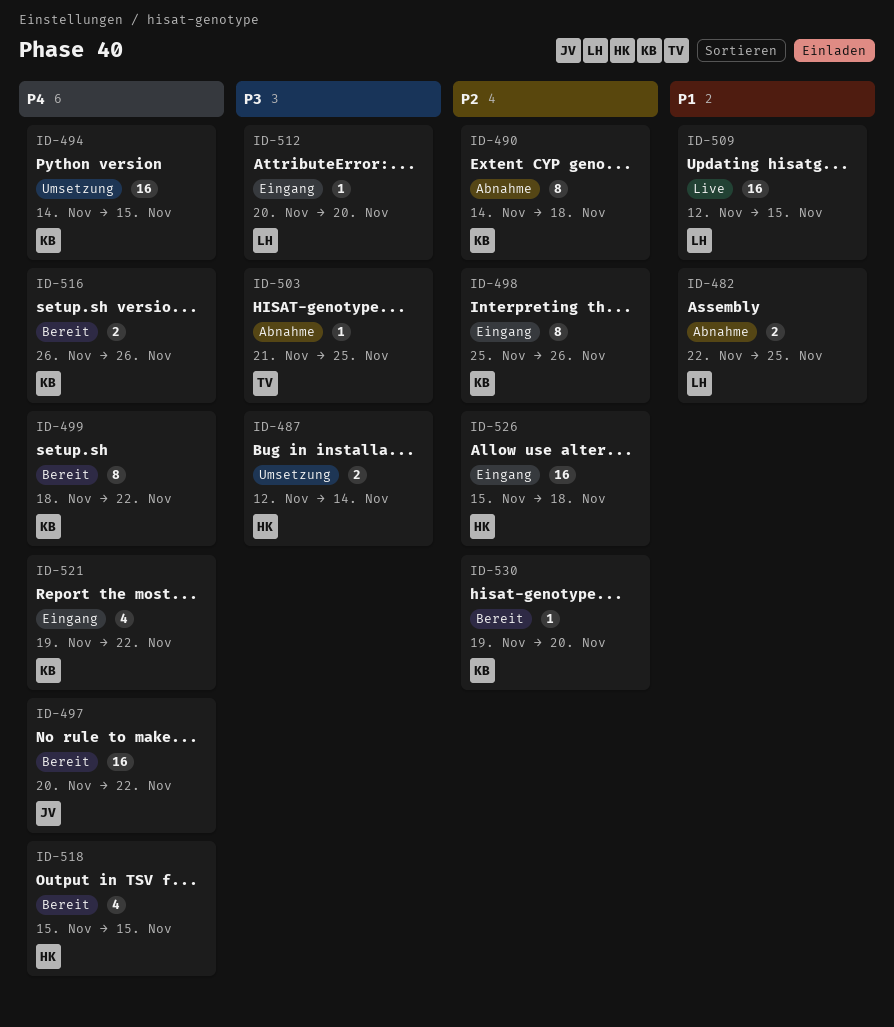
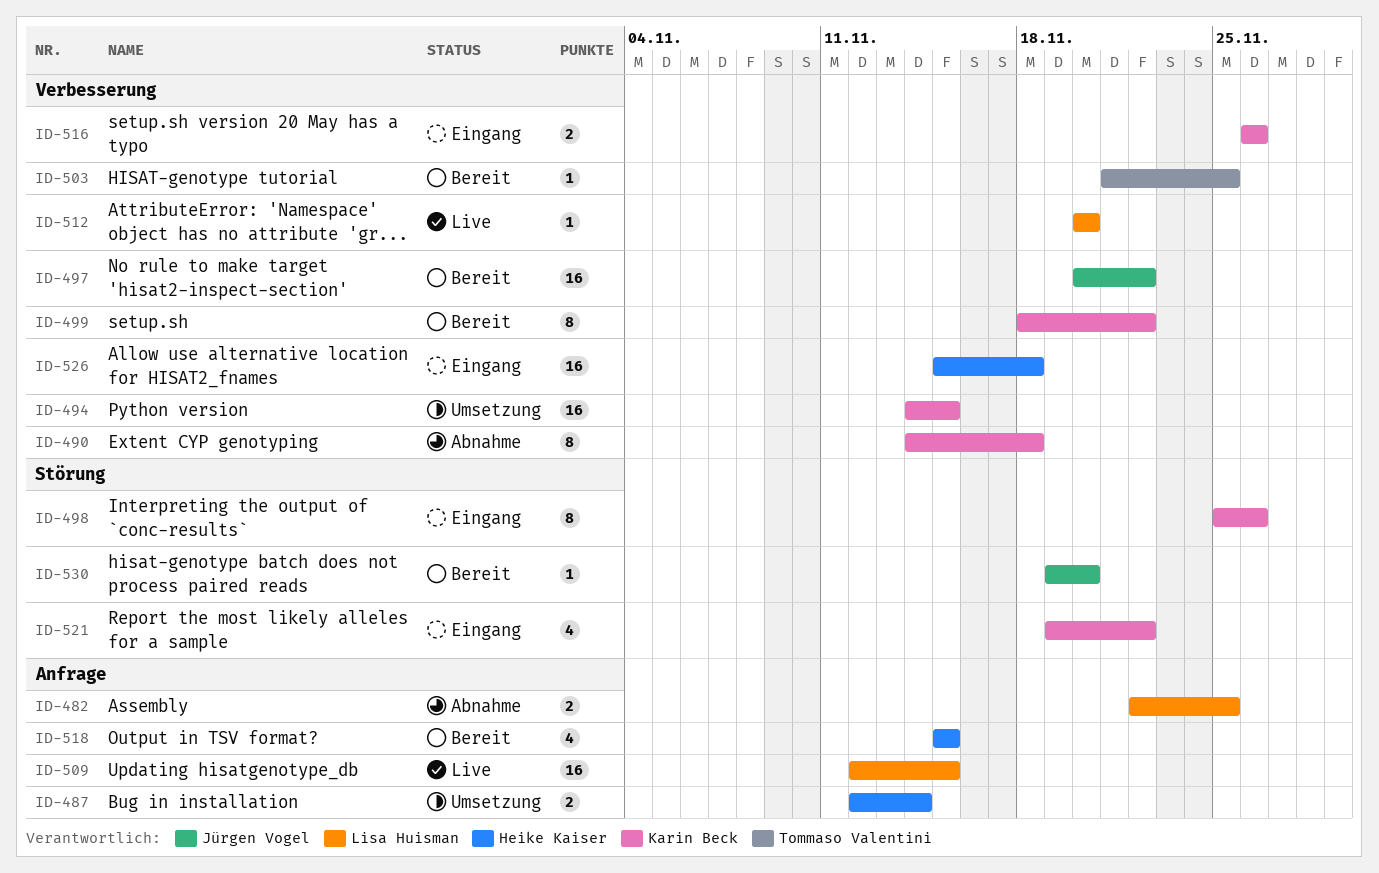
ID-503, status: Abnahme -> Bereit
ID-512, status: Eingang -> Live
ID-516, status: Bereit -> Eingang
ID-530, owner: Karin Beck -> Jürgen Vogel

